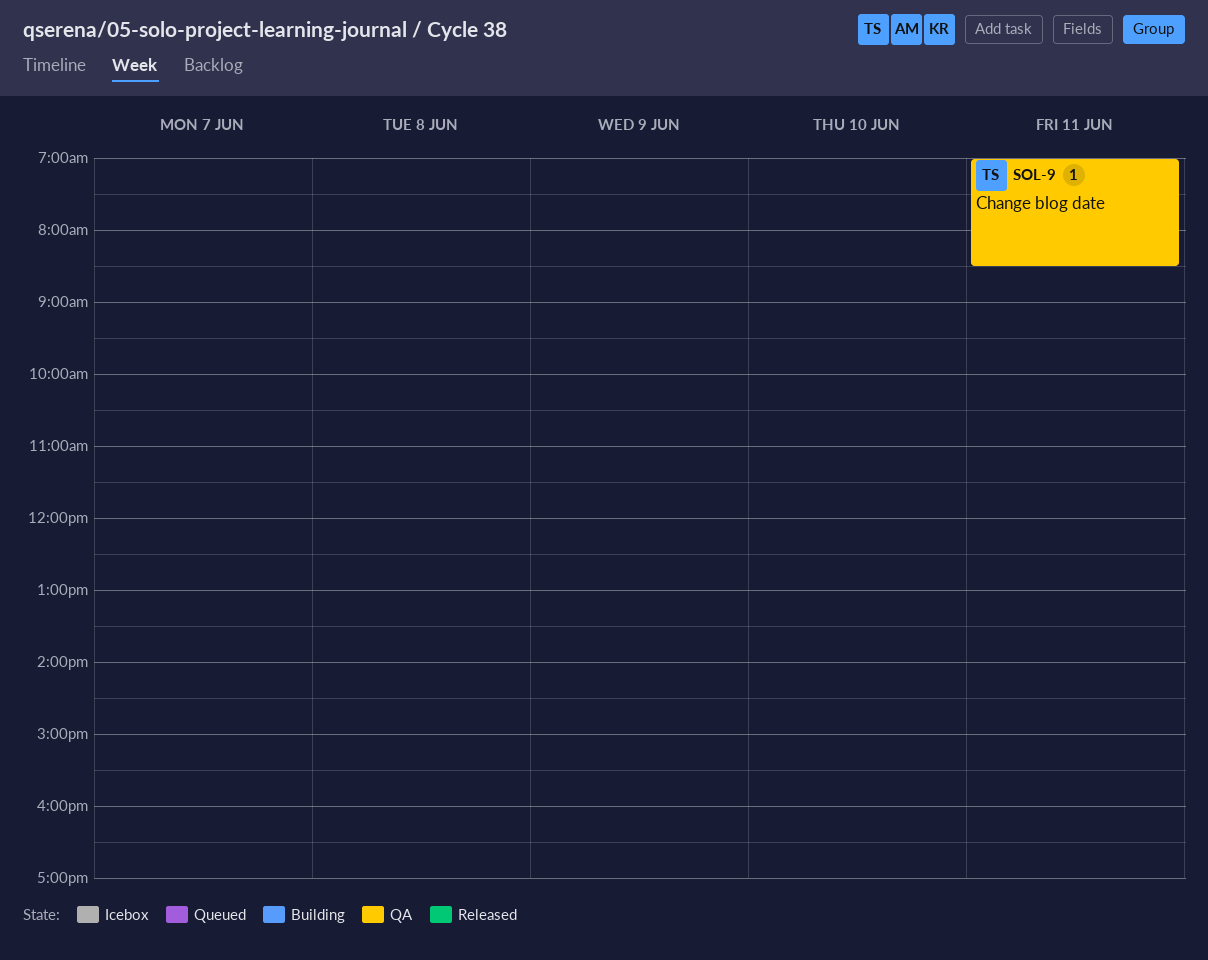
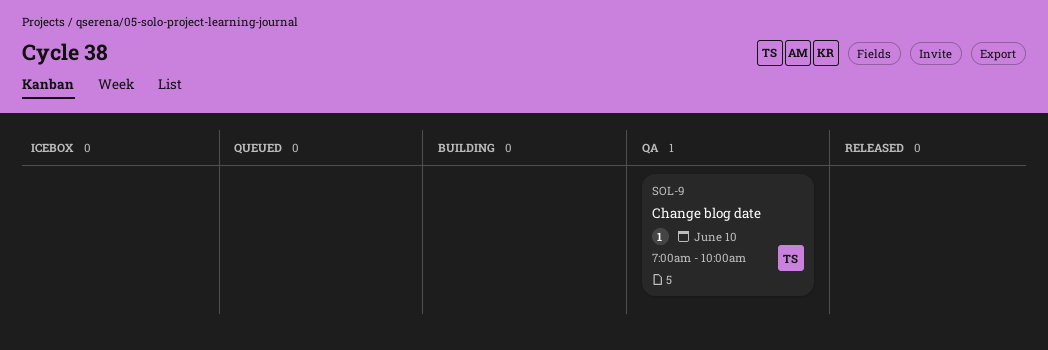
SOL-9, day: Jun 11 -> Jun 10
SOL-9, ends: 08:30 -> 10:00

